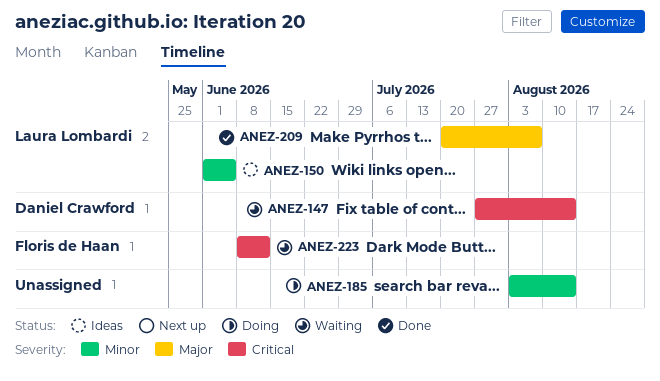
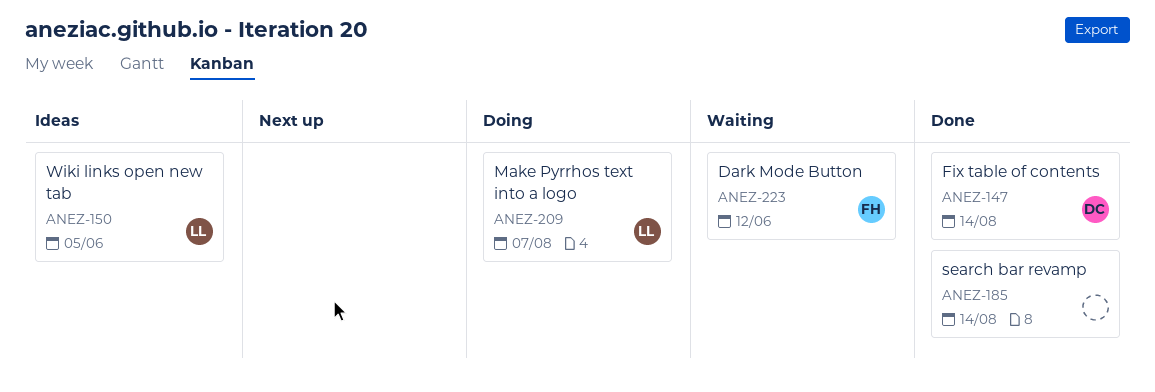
ANEZ-147, status: Waiting -> Done
ANEZ-185, status: Doing -> Done
ANEZ-209, status: Done -> Doing

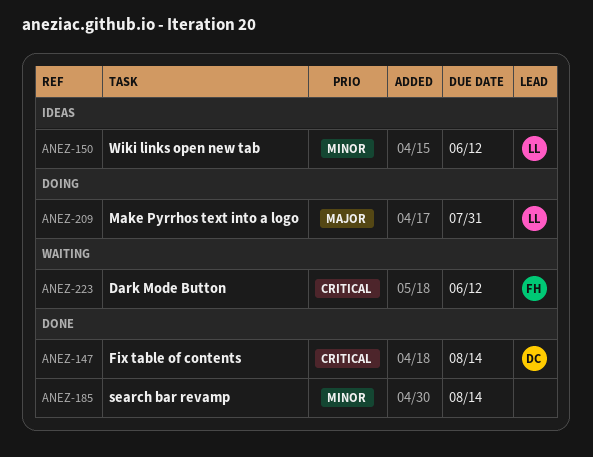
ANEZ-150, due: Jun 5 -> Jun 12
ANEZ-209, due: Aug 7 -> Jul 31

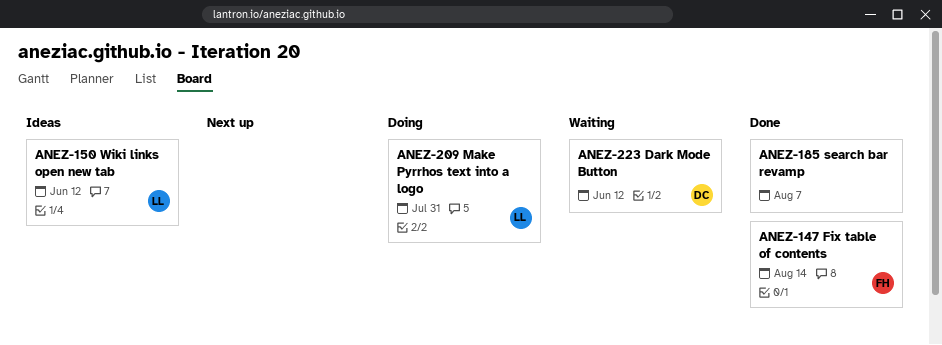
ANEZ-147, owner: DC -> FH
ANEZ-185, due: Aug 14 -> Aug 7
ANEZ-223, owner: FH -> DC

